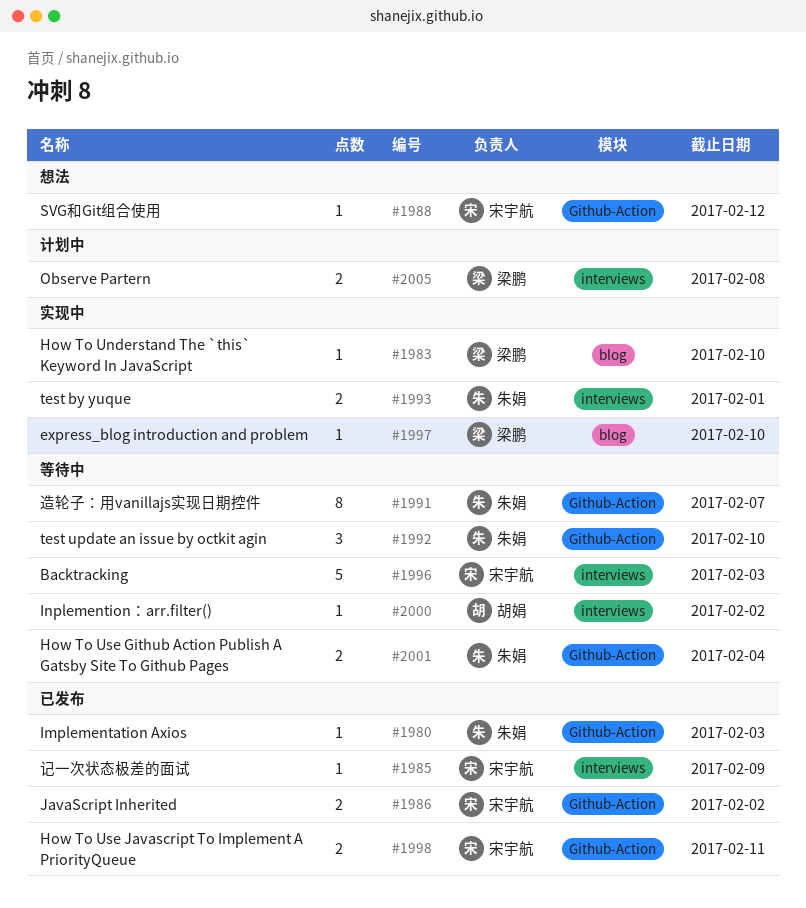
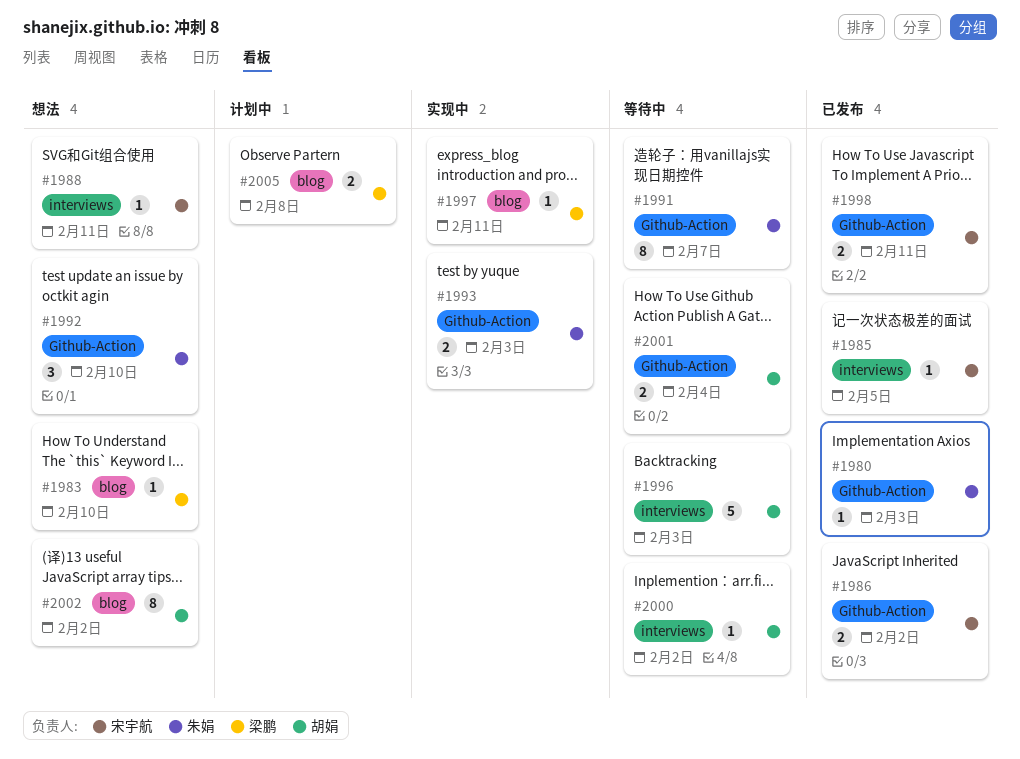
#1983, status: 实现中 -> 想法
#1985, due: Feb 9 -> Feb 5
#1988, label: Github-Action -> interviews
#1988, due: Feb 12 -> Feb 11
#1992, status: 等待中 -> 想法
#1993, label: interviews -> Github-Action
#1993, due: Feb 1 -> Feb 3
#1996, owner: 宋宇航 -> 胡娟
#1997, due: Feb 10 -> Feb 11
#2001, owner: 朱娟 -> 胡娟
#2002: none -> present
#2005, label: interviews -> blog

